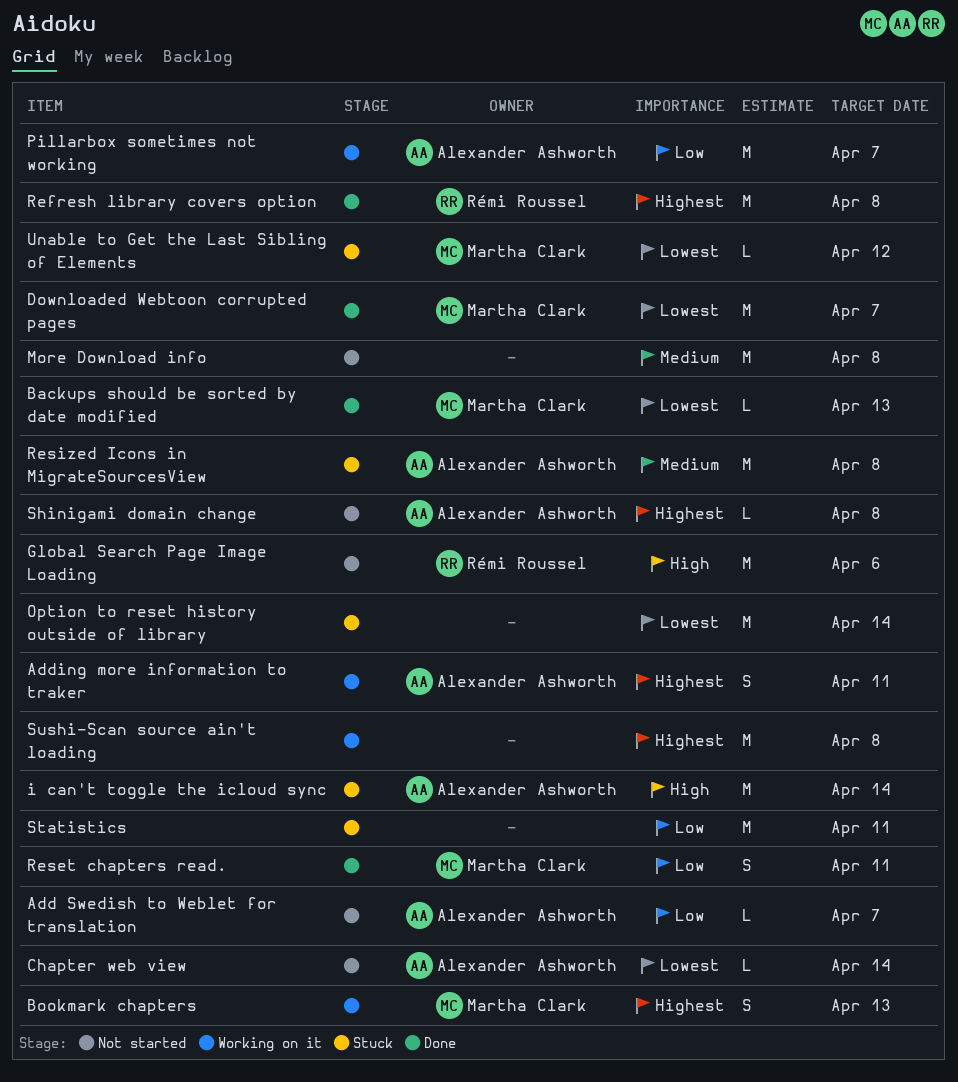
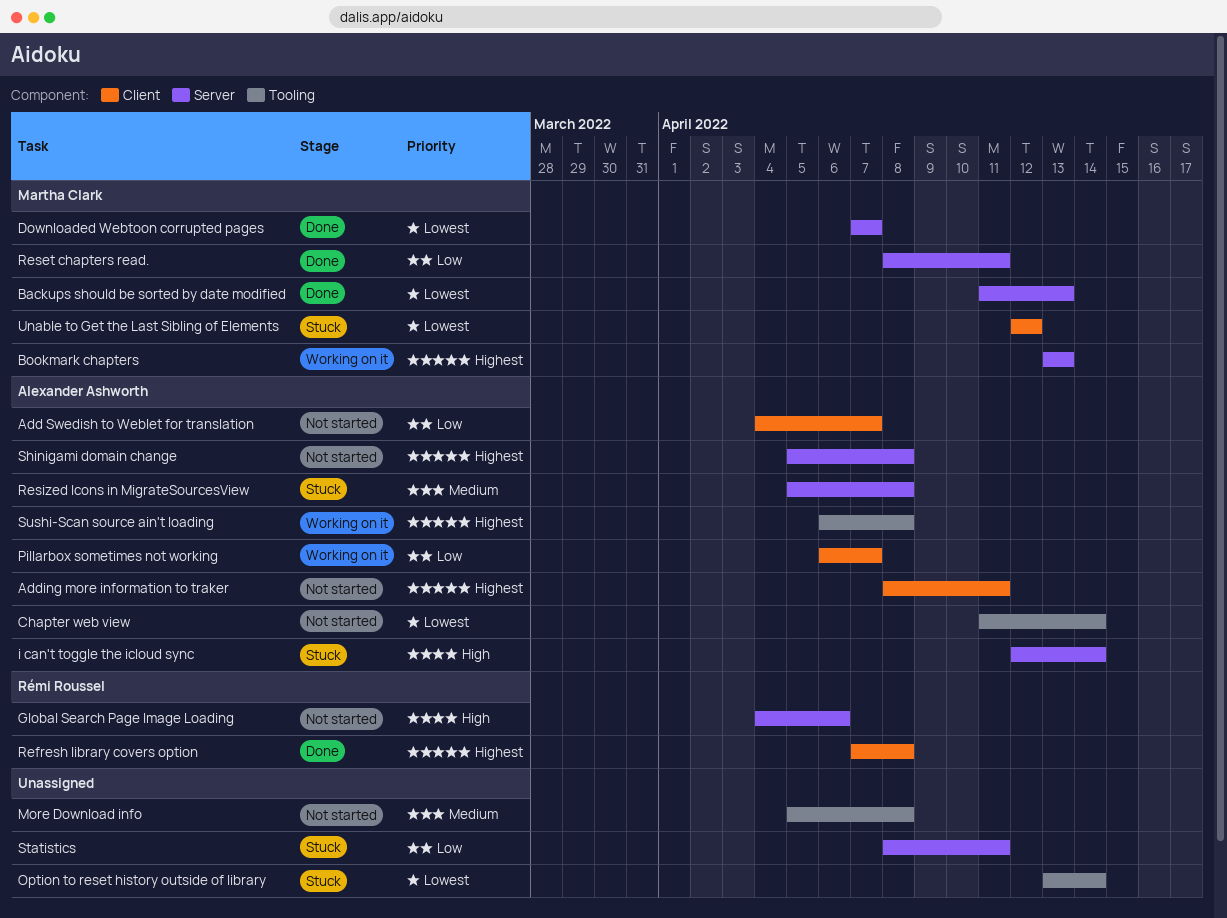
Adding more information to traker, status: Working on it -> Not started
Sushi-Scan source ain't loading, owner: none -> Alexander Ashworth

